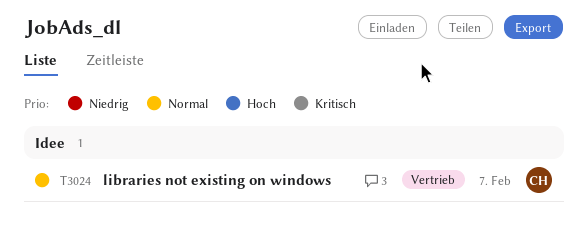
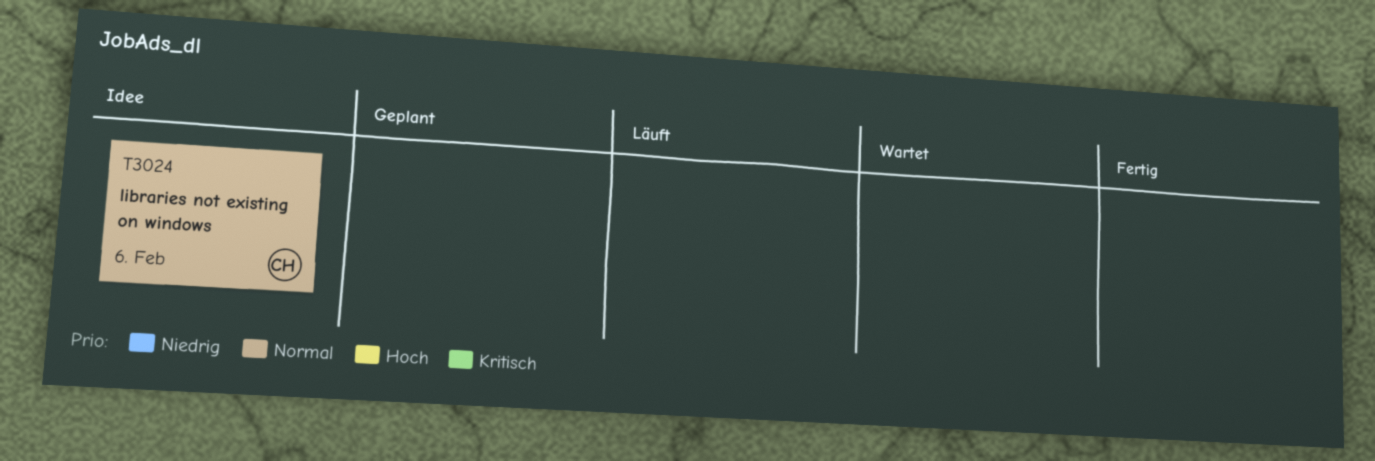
T3024, due: Feb 7 -> Feb 6

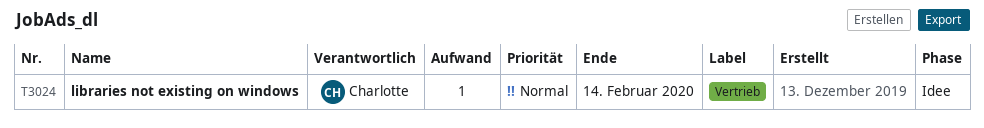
T3024, due: Feb 6 -> Feb 14

